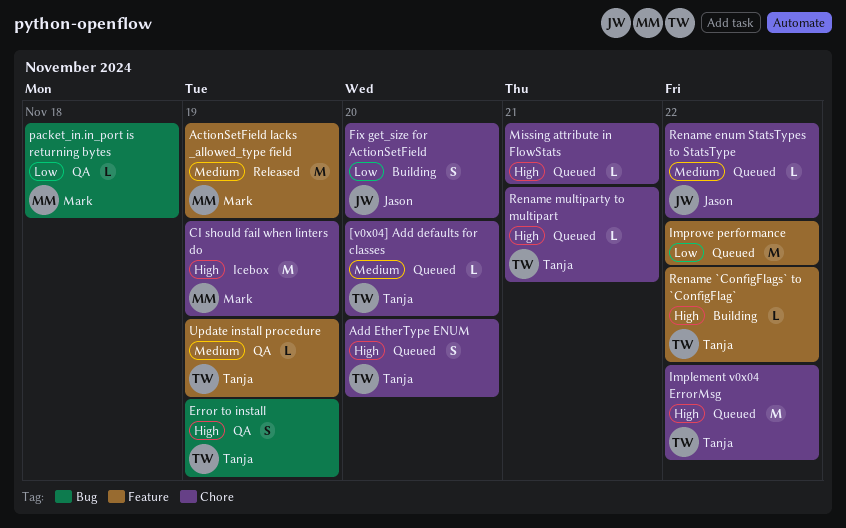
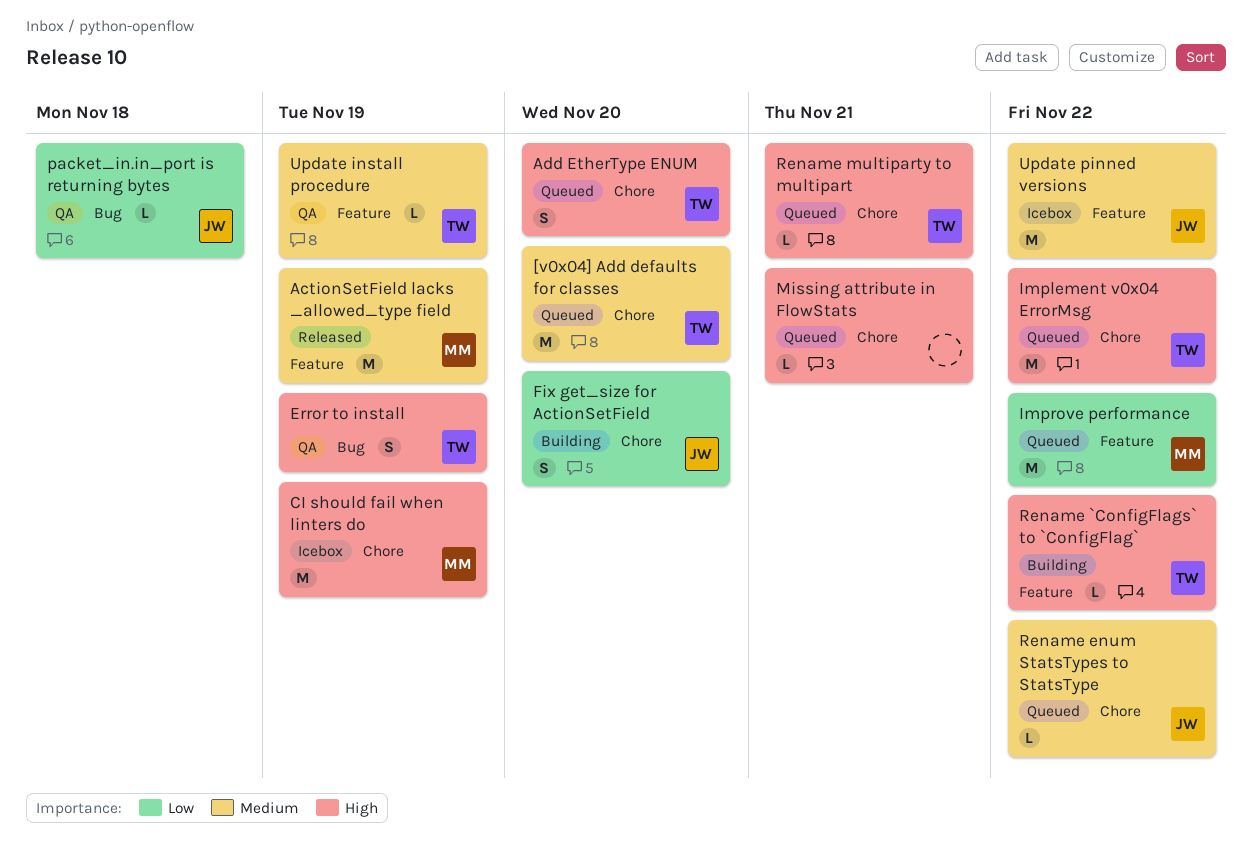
[v0x04] Add defaults for classes, estimate: L -> M
Improve performance, owner: none -> Mark
packet_in.in_port is returning bytes, owner: Mark -> Jason
Update pinned versions: none -> present

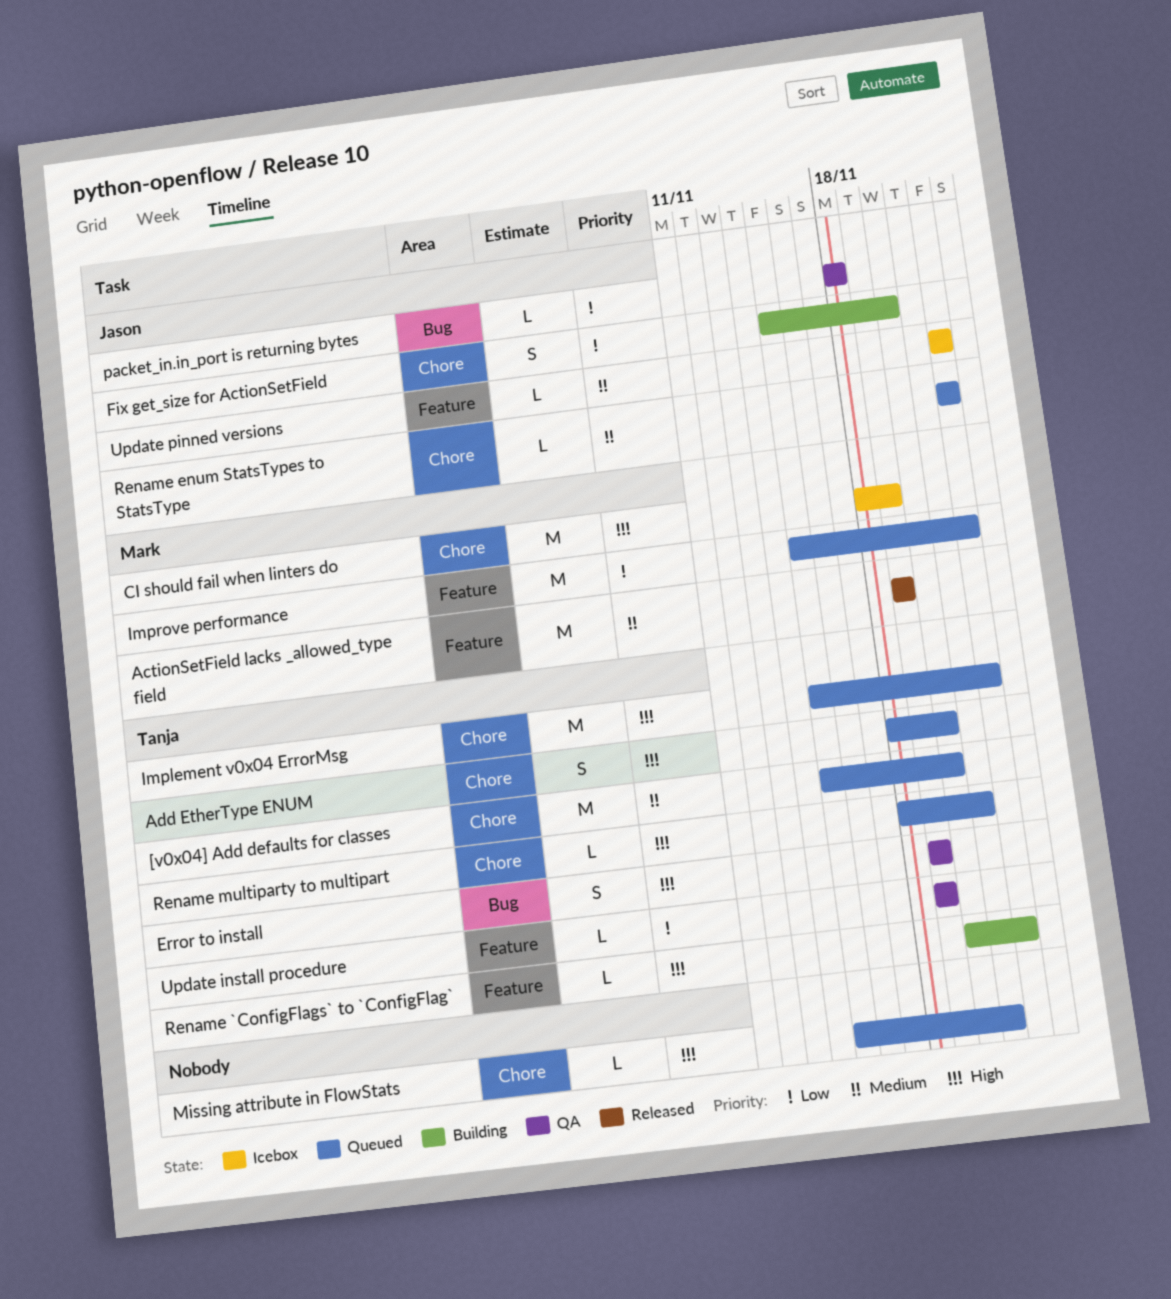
Update install procedure, priority: Medium -> Low
Update pinned versions, estimate: M -> L

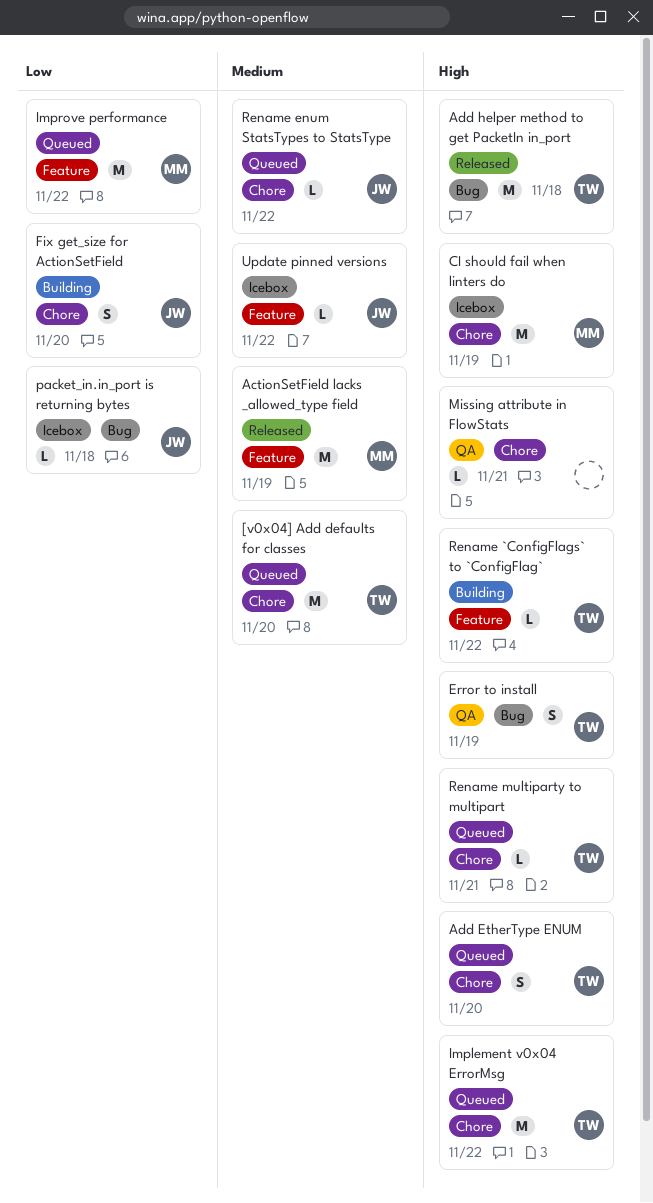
Add helper method to get PacketIn in_port: none -> present
Missing attribute in FlowStats, status: Queued -> QA
packet_in.in_port is returning bytes, status: QA -> Icebox
Update install procedure: present -> none

